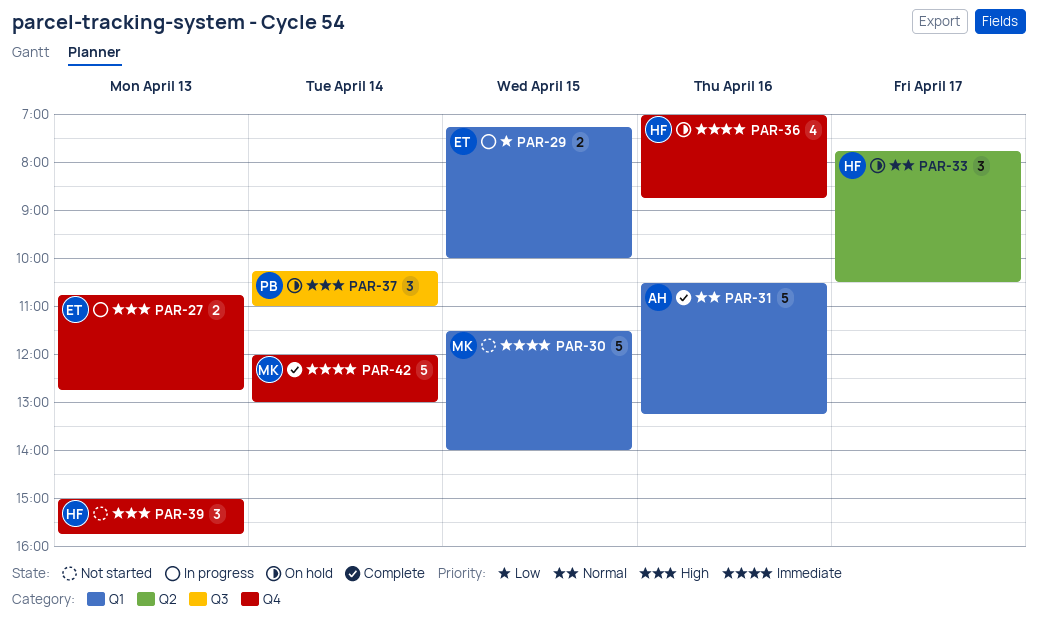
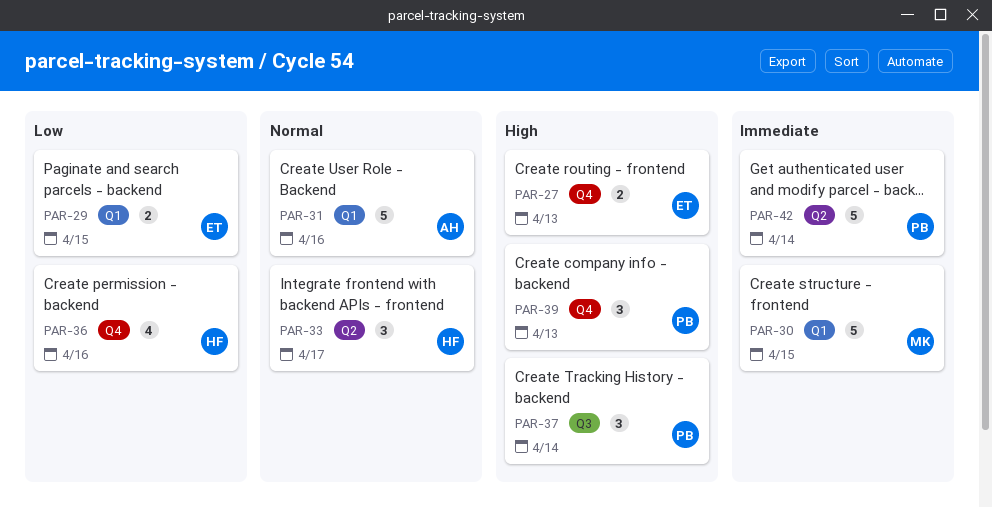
PAR-36, priority: Immediate -> Low
PAR-39, owner: HF -> PB
PAR-42, owner: MK -> PB
PAR-42, label: Q4 -> Q2

